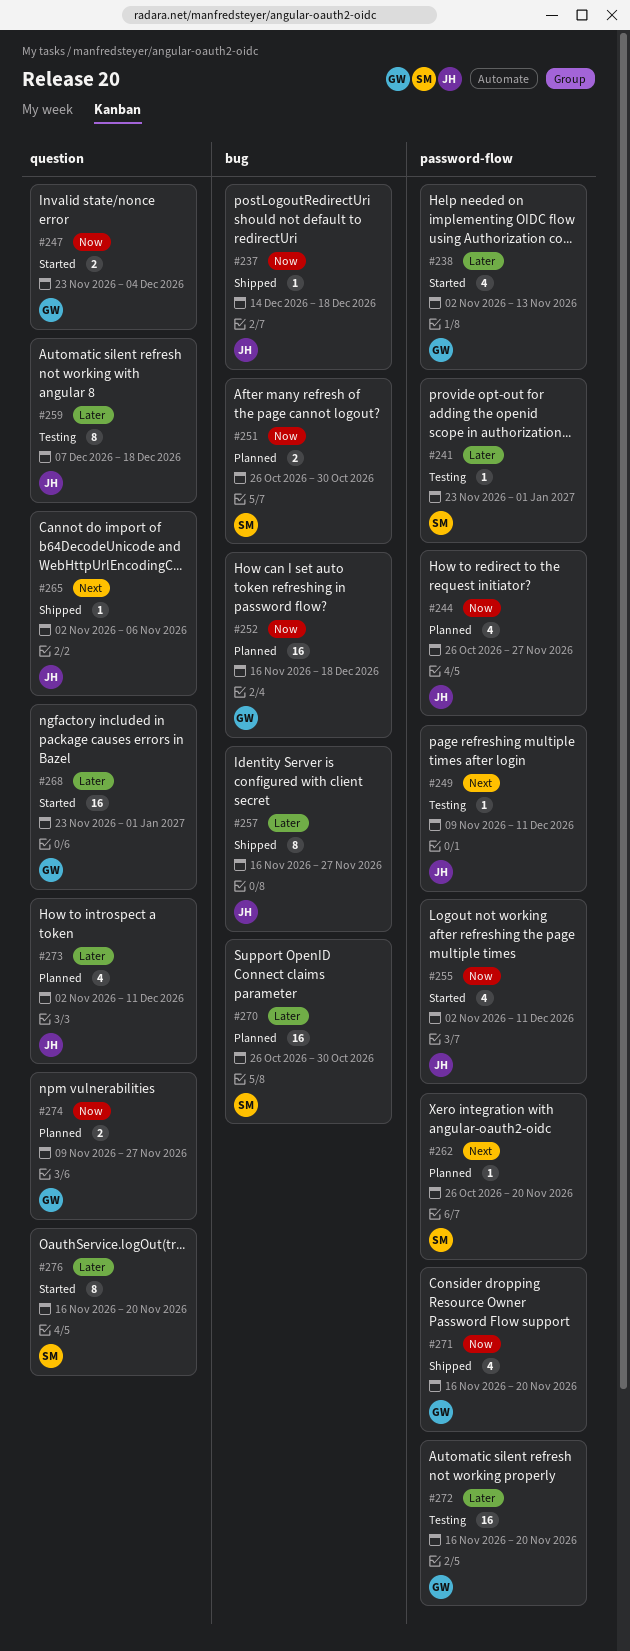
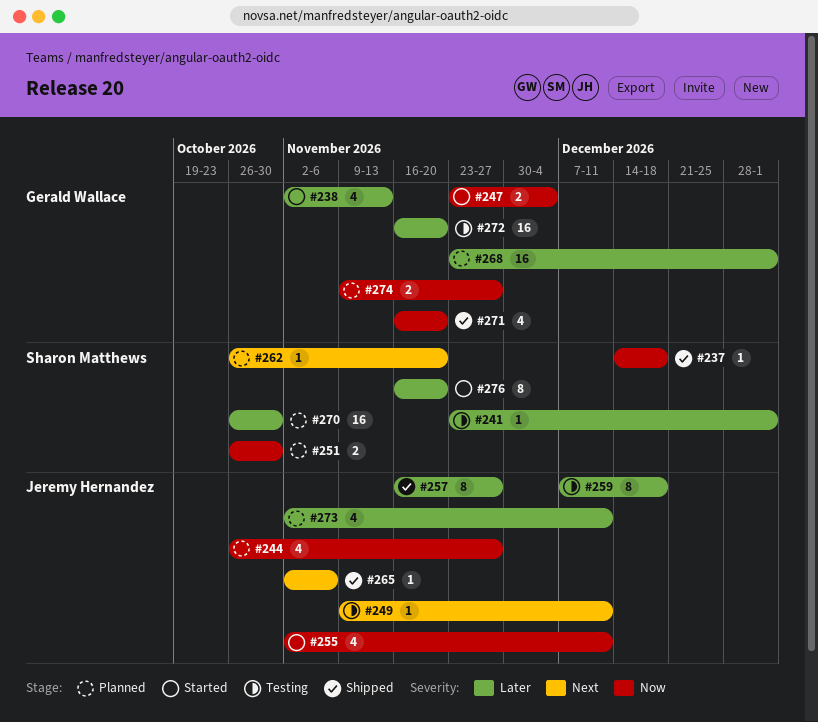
#237, owner: Jeremy Hernandez -> Sharon Matthews
#252: present -> none
#268, status: Started -> Planned

